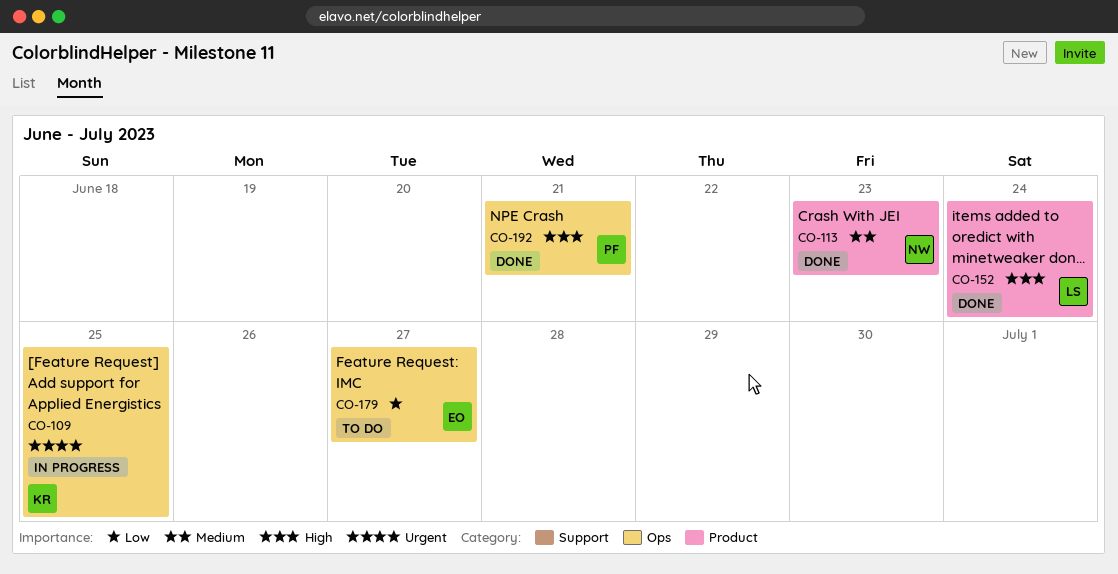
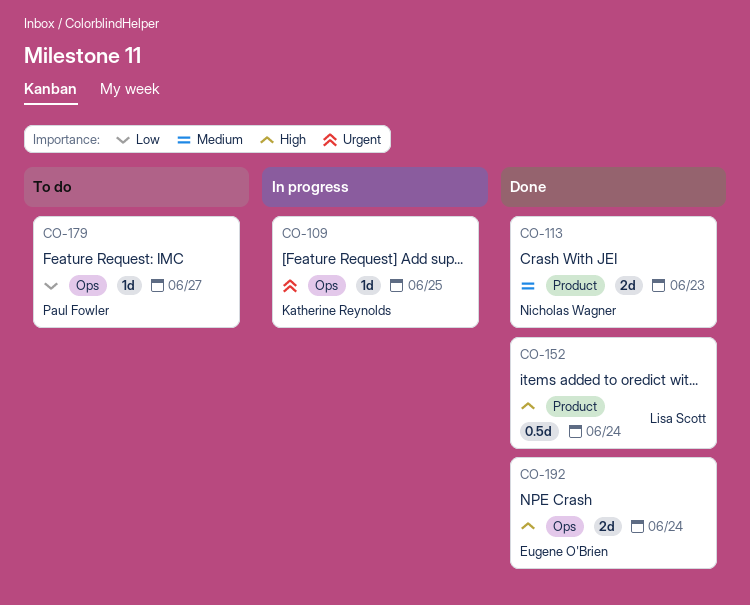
CO-179, owner: Eugene O'Brien -> Paul Fowler
CO-192, owner: Paul Fowler -> Eugene O'Brien
CO-192, due: Jun 21 -> Jun 24

